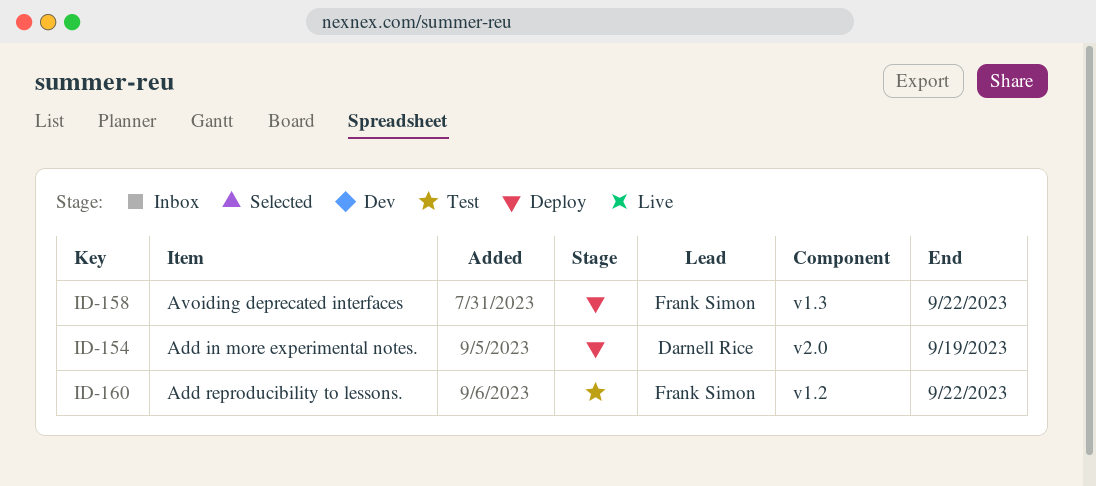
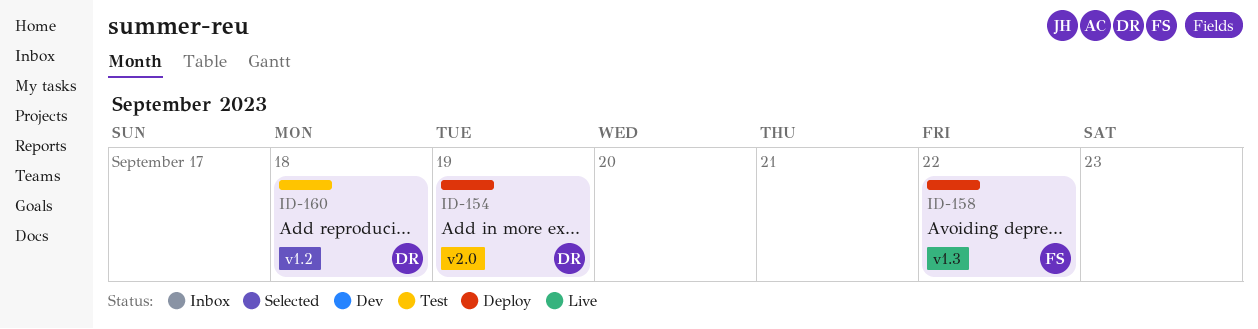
ID-160, owner: Frank Simon -> Darnell Rice
ID-160, due: Sep 22 -> Sep 18

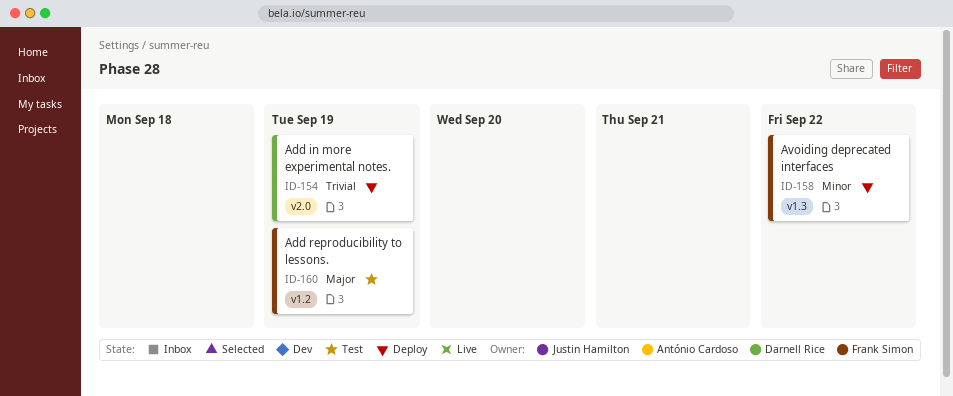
ID-160, owner: Darnell Rice -> Frank Simon
ID-160, due: Sep 18 -> Sep 19

